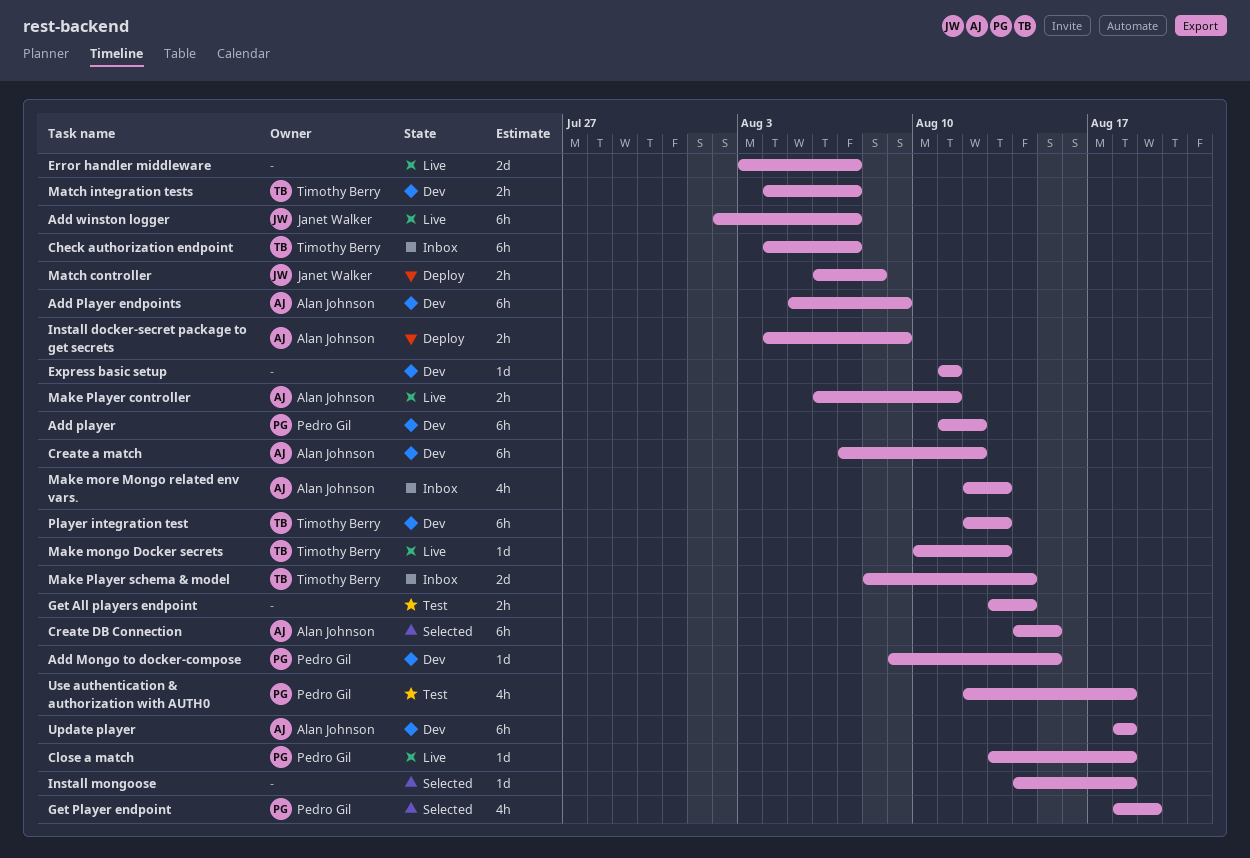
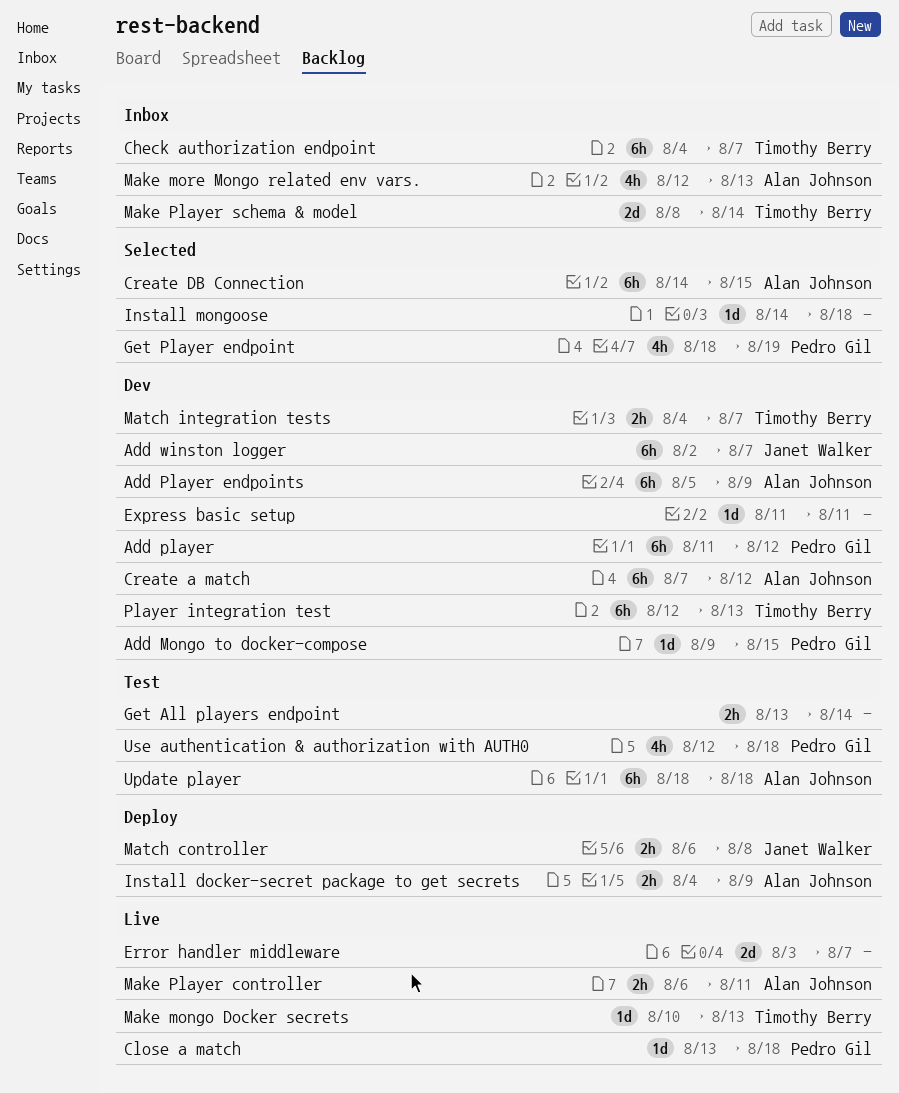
Add winston logger, status: Live -> Dev
Update player, status: Dev -> Test

